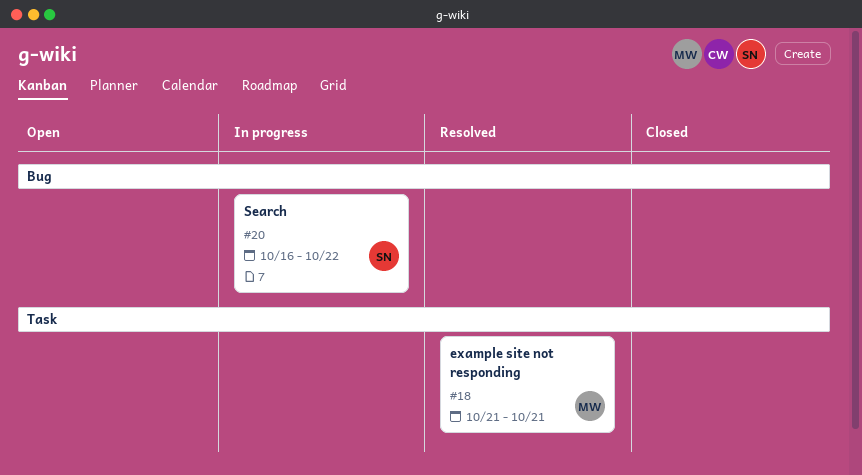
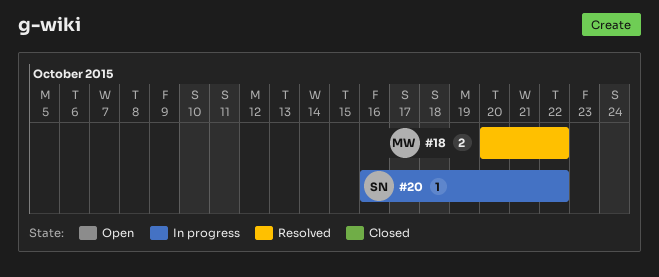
#18, start: Oct 21 -> Oct 20
#18, due: Oct 21 -> Oct 22

